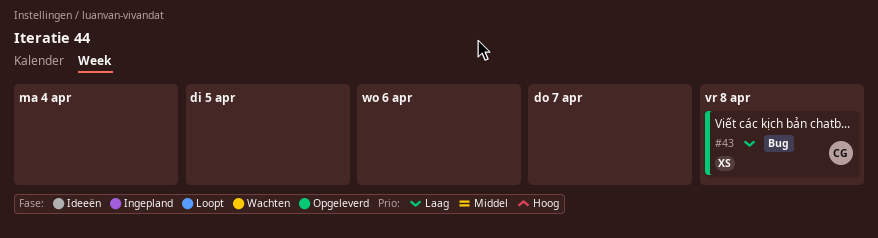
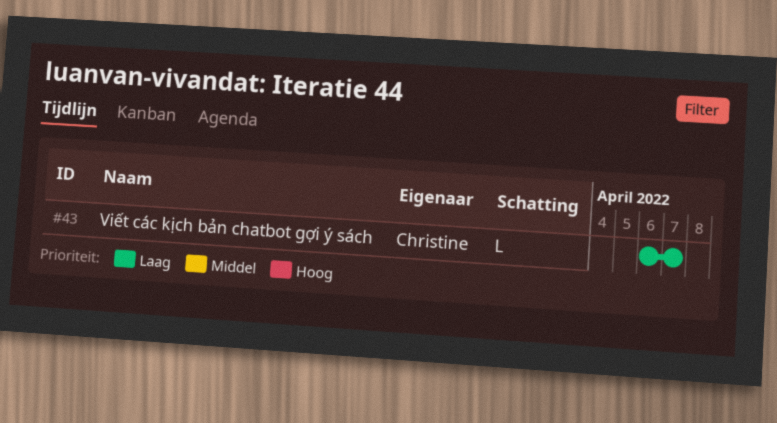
#43, estimate: XS -> L
#43, due: Apr 8 -> Apr 7

